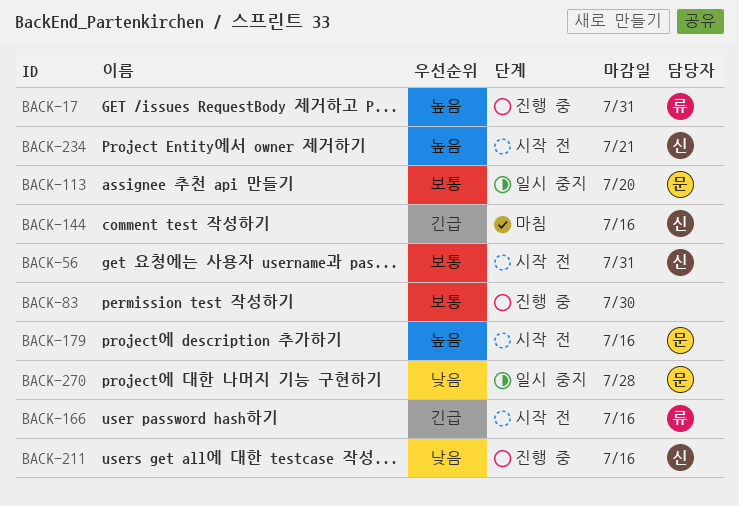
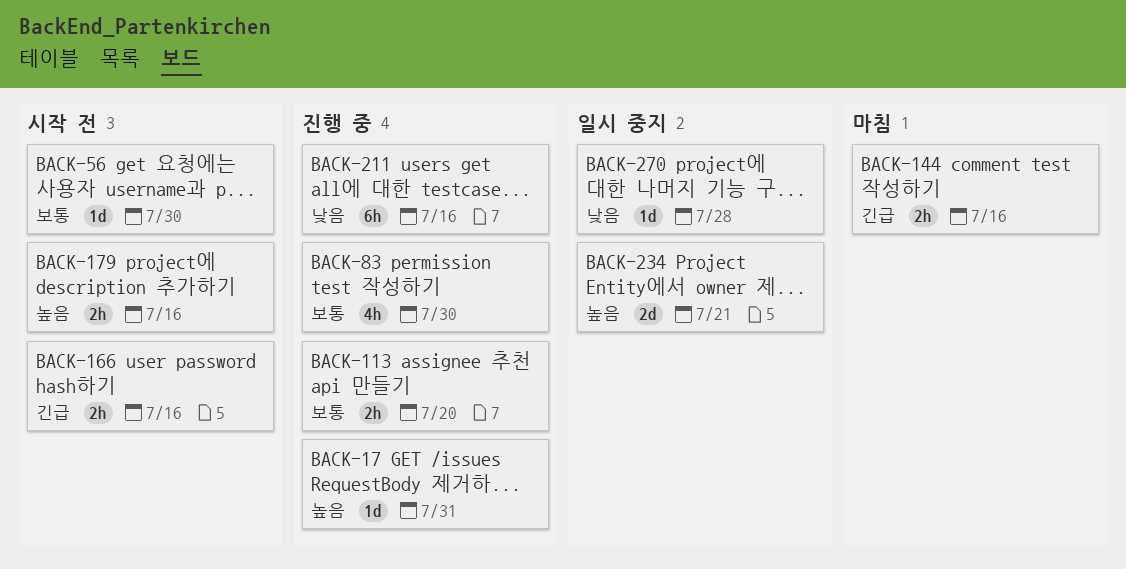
BACK-56, due: Jul 31 -> Jul 30
BACK-113, status: 일시 중지 -> 진행 중
BACK-234, status: 시작 전 -> 일시 중지

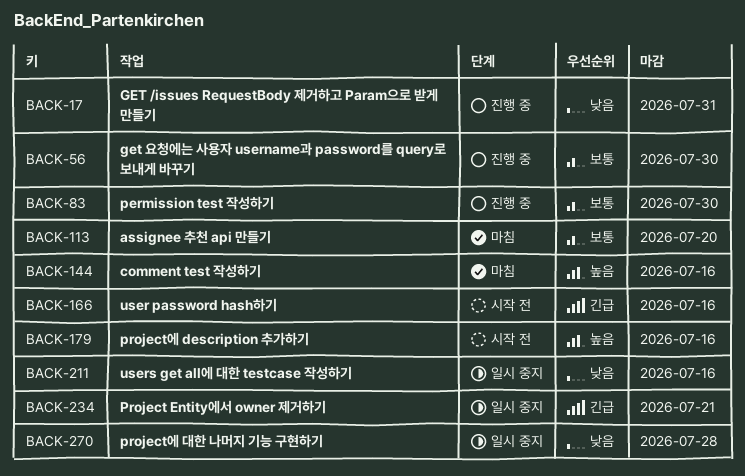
BACK-17, priority: 높음 -> 낮음
BACK-56, status: 시작 전 -> 진행 중
BACK-113, status: 진행 중 -> 마침
BACK-144, priority: 긴급 -> 높음
BACK-211, status: 진행 중 -> 일시 중지
BACK-234, priority: 높음 -> 긴급

